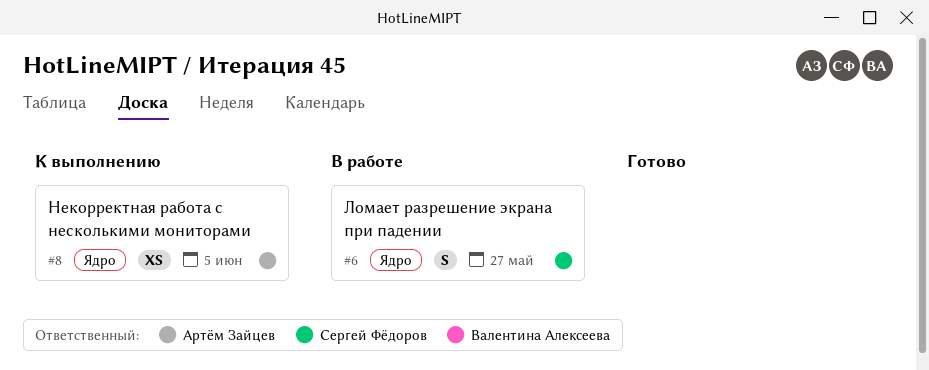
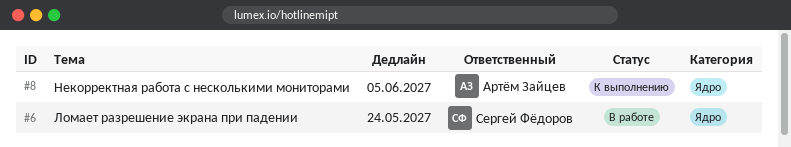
#6, due: May 27 -> May 24

